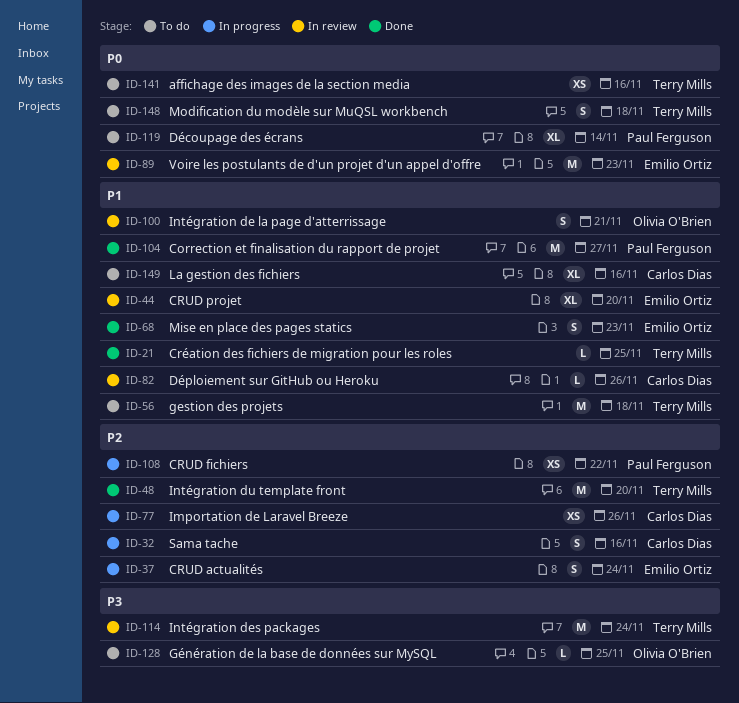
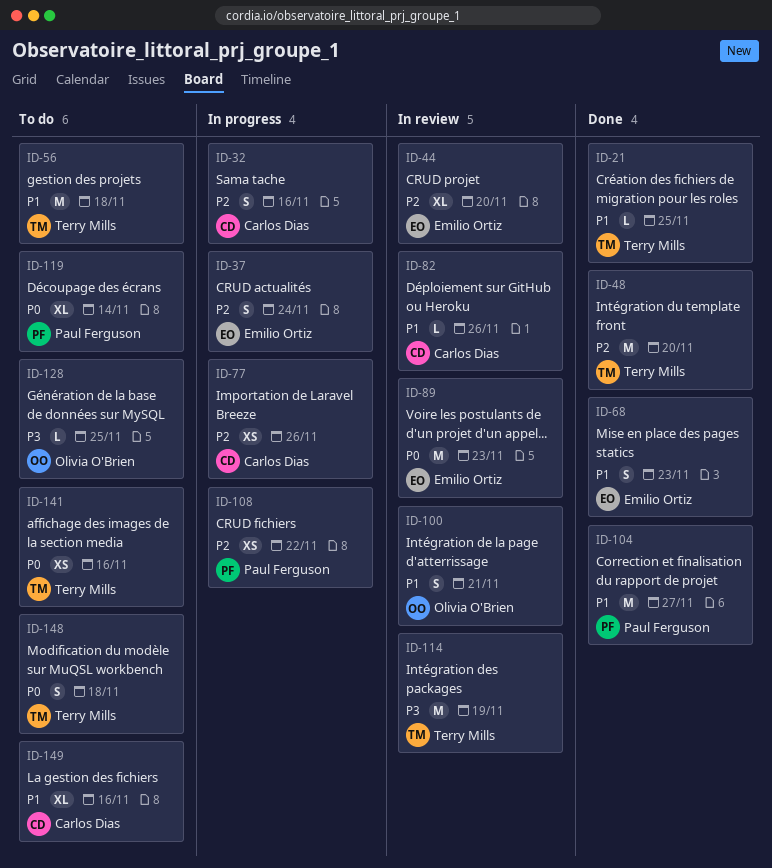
ID-44, priority: P1 -> P2
ID-114, due: Nov 24 -> Nov 19

